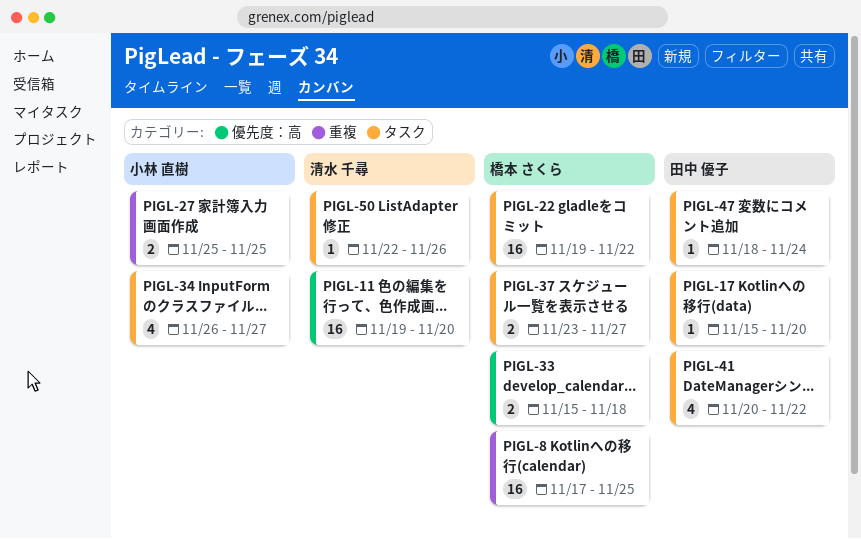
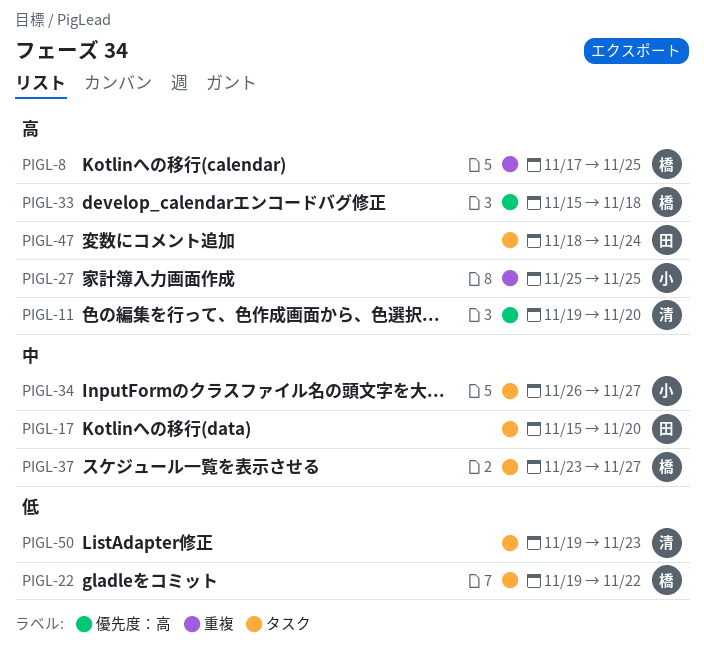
PIGL-41: present -> none
PIGL-50, start: Nov 22 -> Nov 19
PIGL-50, due: Nov 26 -> Nov 23

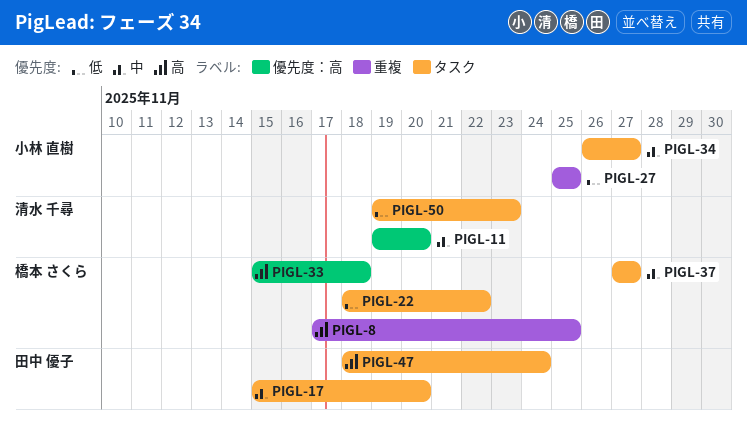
PIGL-11, priority: 高 -> 中
PIGL-22, start: Nov 19 -> Nov 18
PIGL-27, priority: 高 -> 低
PIGL-37, start: Nov 23 -> Nov 27

